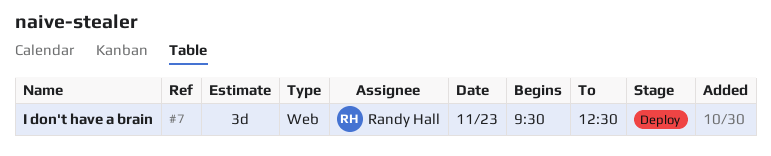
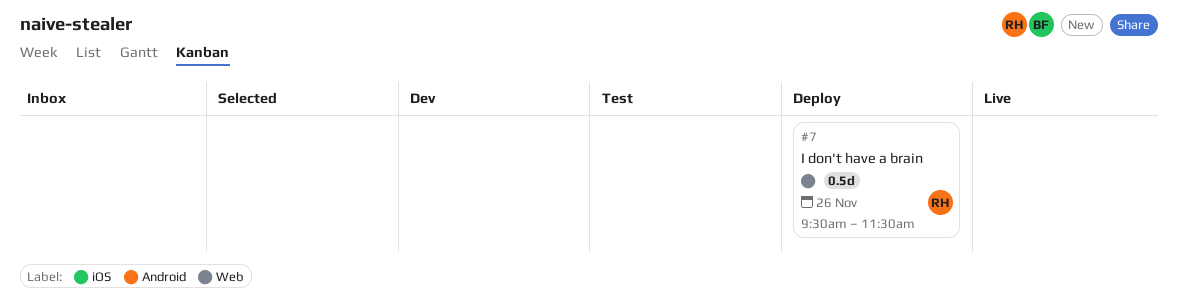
#7, estimate: 3d -> 0.5d
#7, day: Nov 23 -> Nov 26
#7, ends: 12:30 -> 11:30

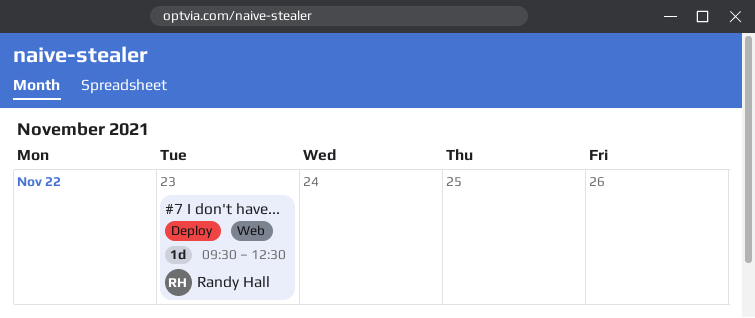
#7, estimate: 0.5d -> 1d
#7, day: Nov 26 -> Nov 23
#7, ends: 11:30 -> 12:30

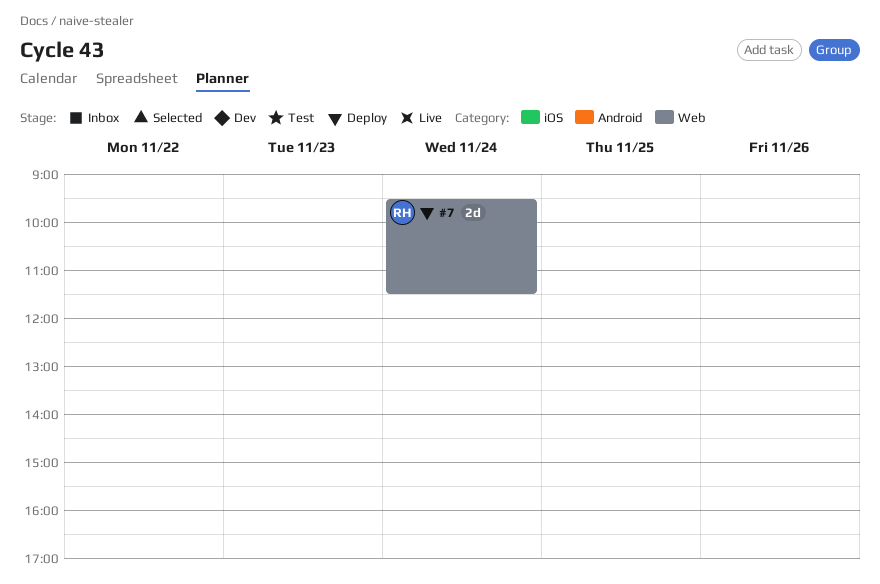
#7, estimate: 1d -> 2d
#7, day: Nov 23 -> Nov 24
#7, ends: 12:30 -> 11:30

